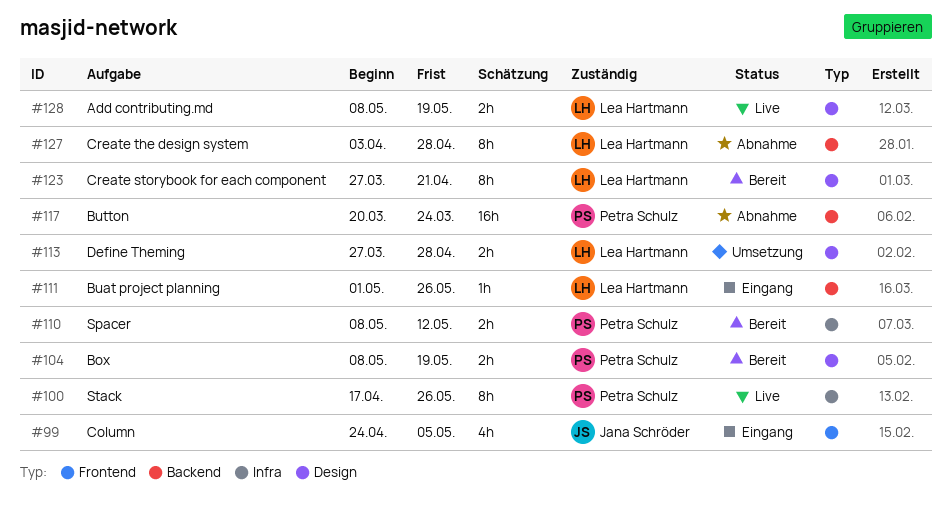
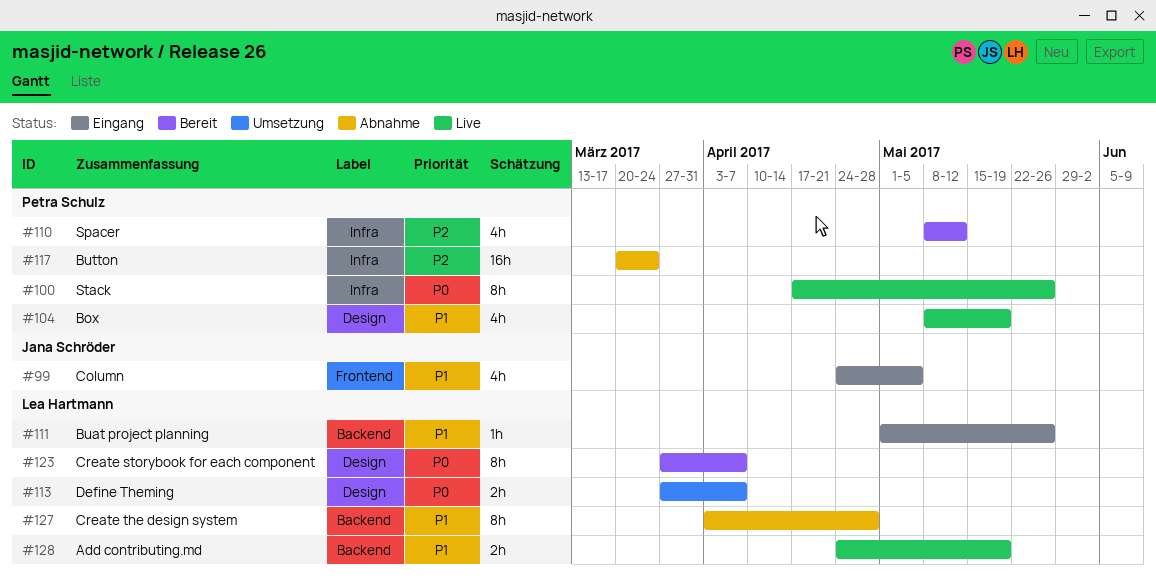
#104, status: Bereit -> Live
#104, estimate: 2h -> 4h
#110, estimate: 2h -> 4h
#113, due: Apr 28 -> Apr 7
#117, label: Backend -> Infra
#123, due: Apr 21 -> Apr 7
#128, label: Design -> Backend
#128, start: May 8 -> Apr 24

